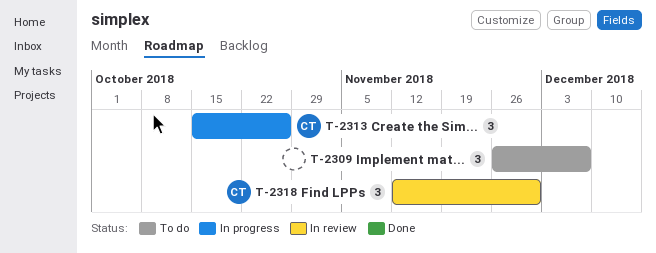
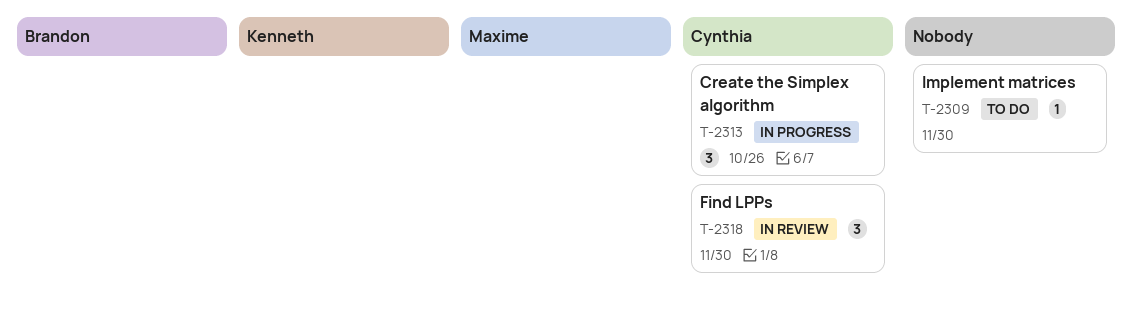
T-2309, estimate: 3 -> 1
T-2309, due: Dec 7 -> Nov 30

